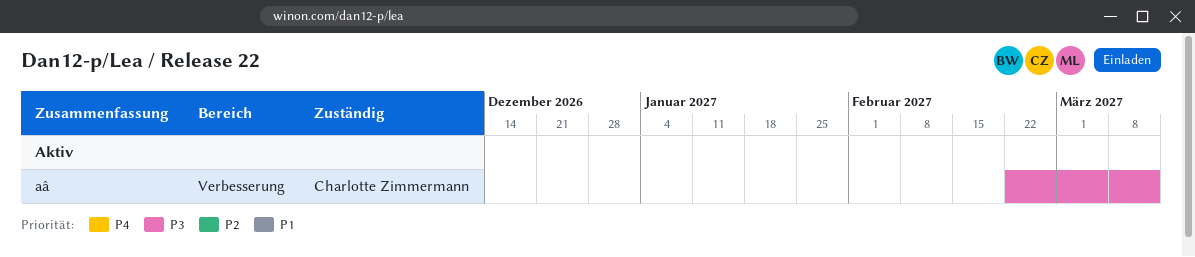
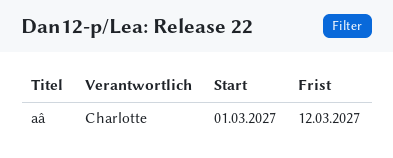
aâ, start: Feb 22 -> Mar 1

